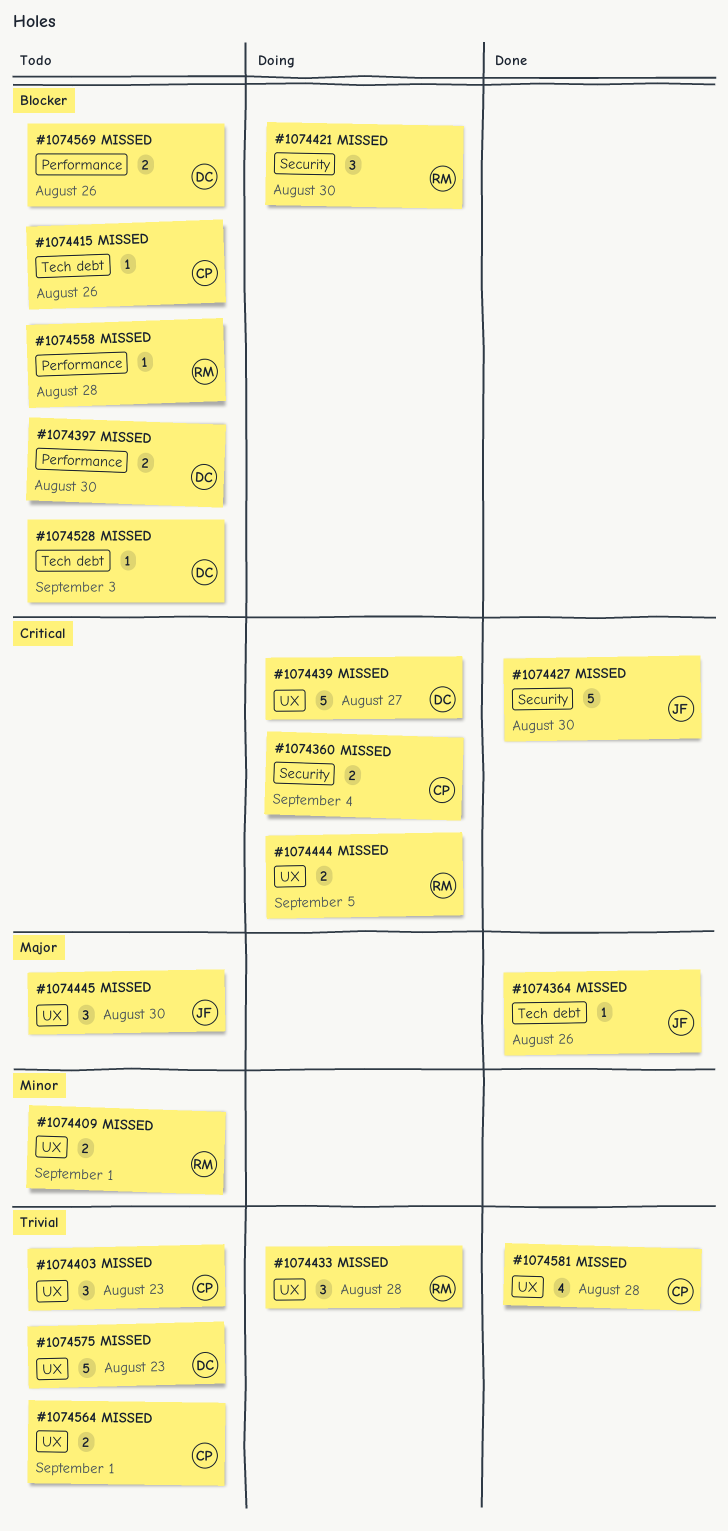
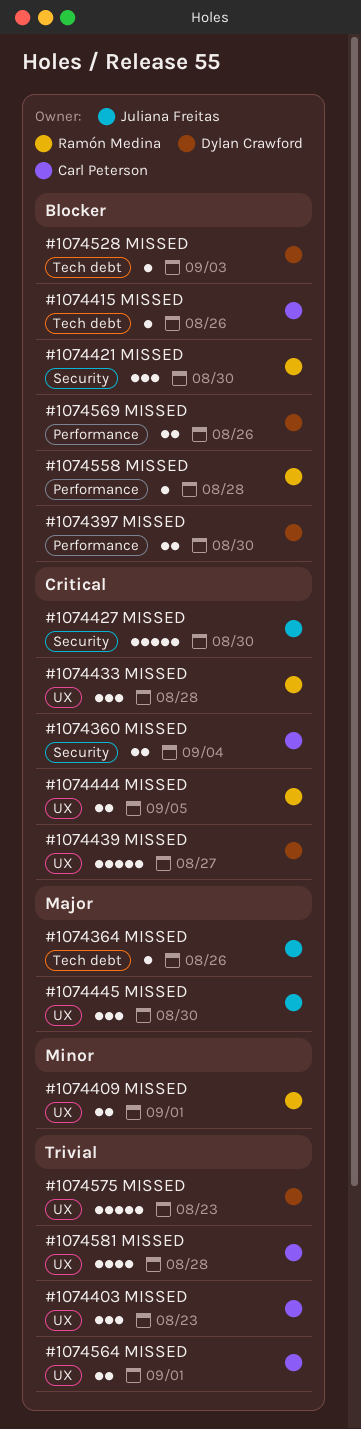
#1074433 MISSED, priority: Trivial -> Critical

